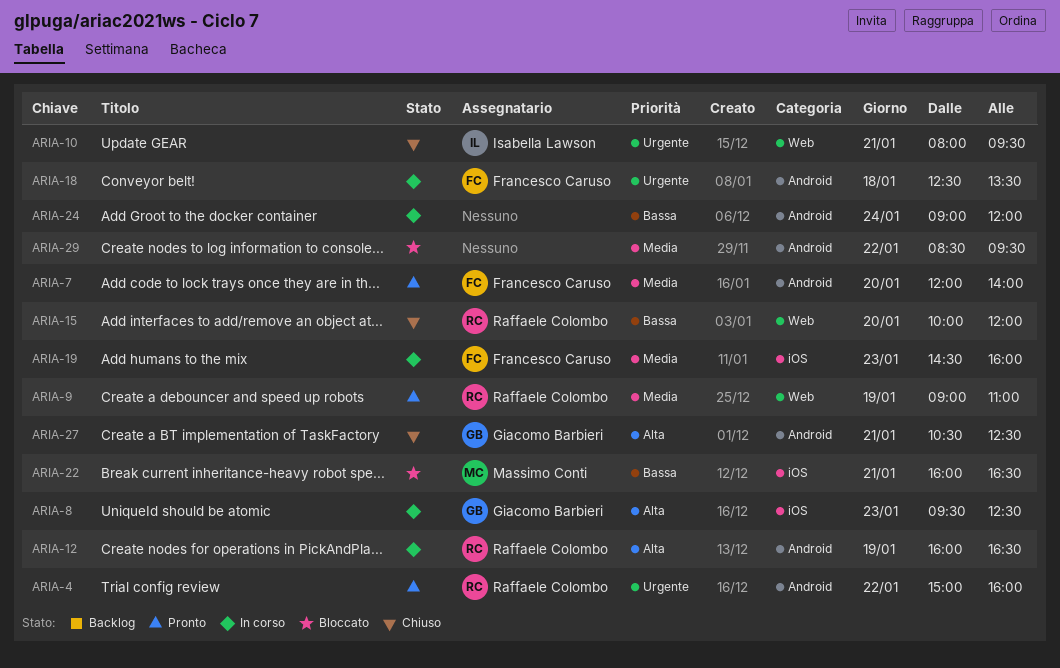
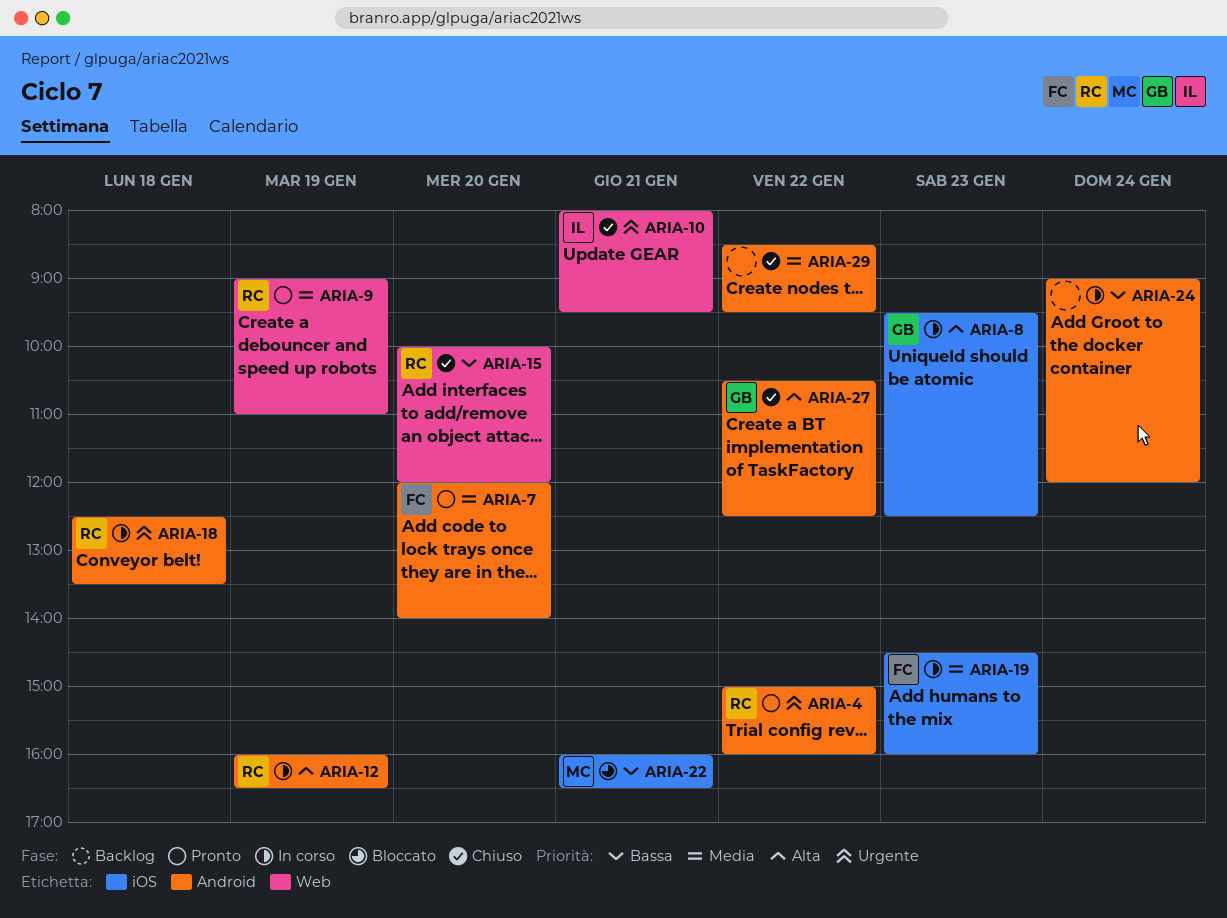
ARIA-18, owner: Francesco Caruso -> Raffaele Colombo
ARIA-27, day: Jan 21 -> Jan 22
ARIA-29, status: Bloccato -> Chiuso

